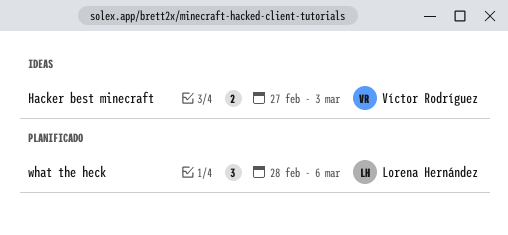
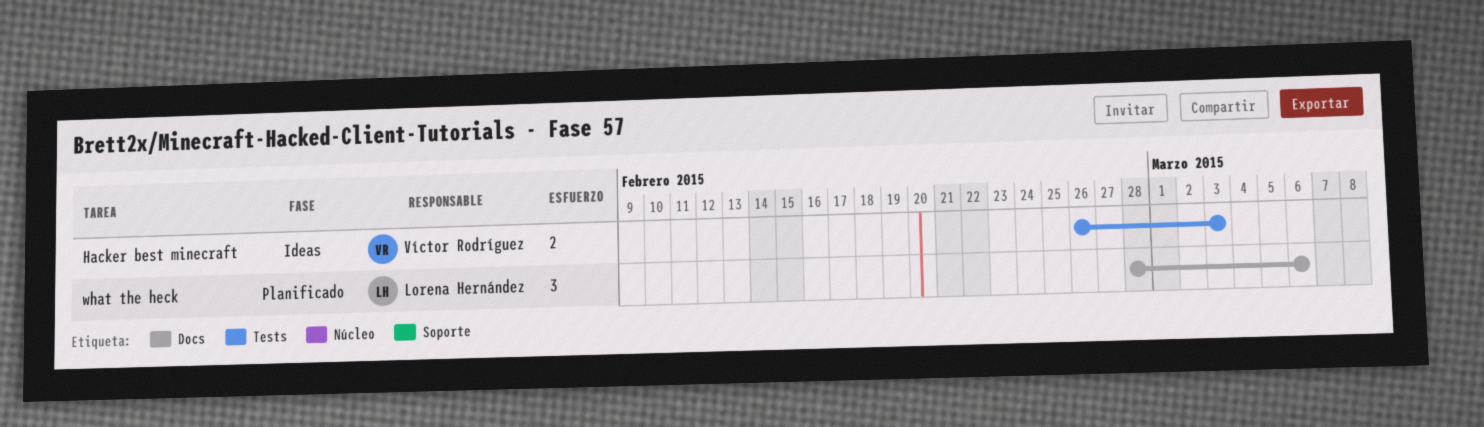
Hacker best minecraft, start: Feb 27 -> Feb 26

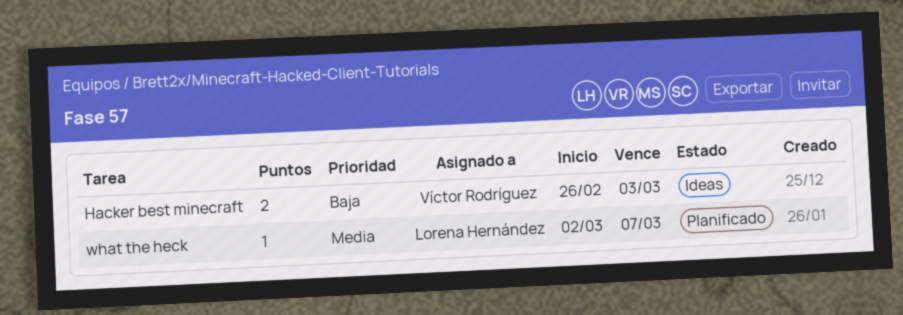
what the heck, estimate: 3 -> 1
what the heck, start: Feb 28 -> Mar 2
what the heck, due: Mar 6 -> Mar 7

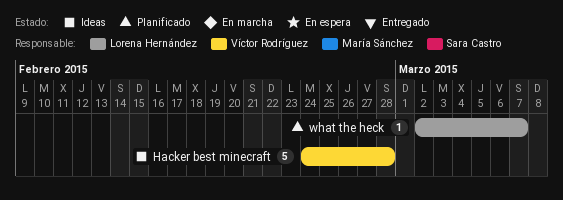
Hacker best minecraft, estimate: 2 -> 5
Hacker best minecraft, start: Feb 26 -> Feb 24
Hacker best minecraft, due: Mar 3 -> Feb 28

